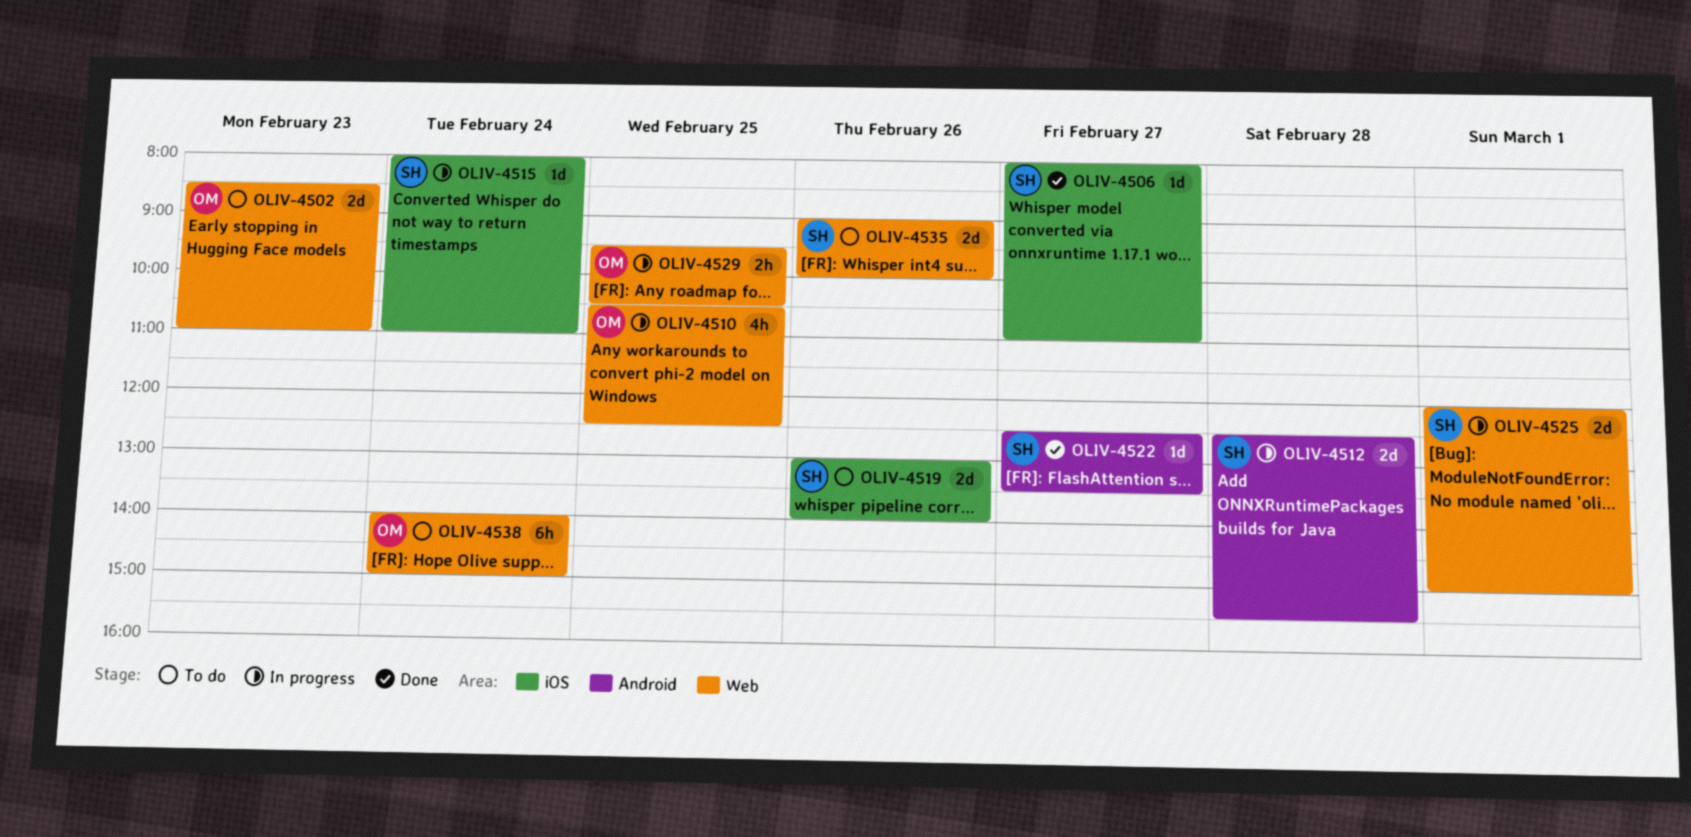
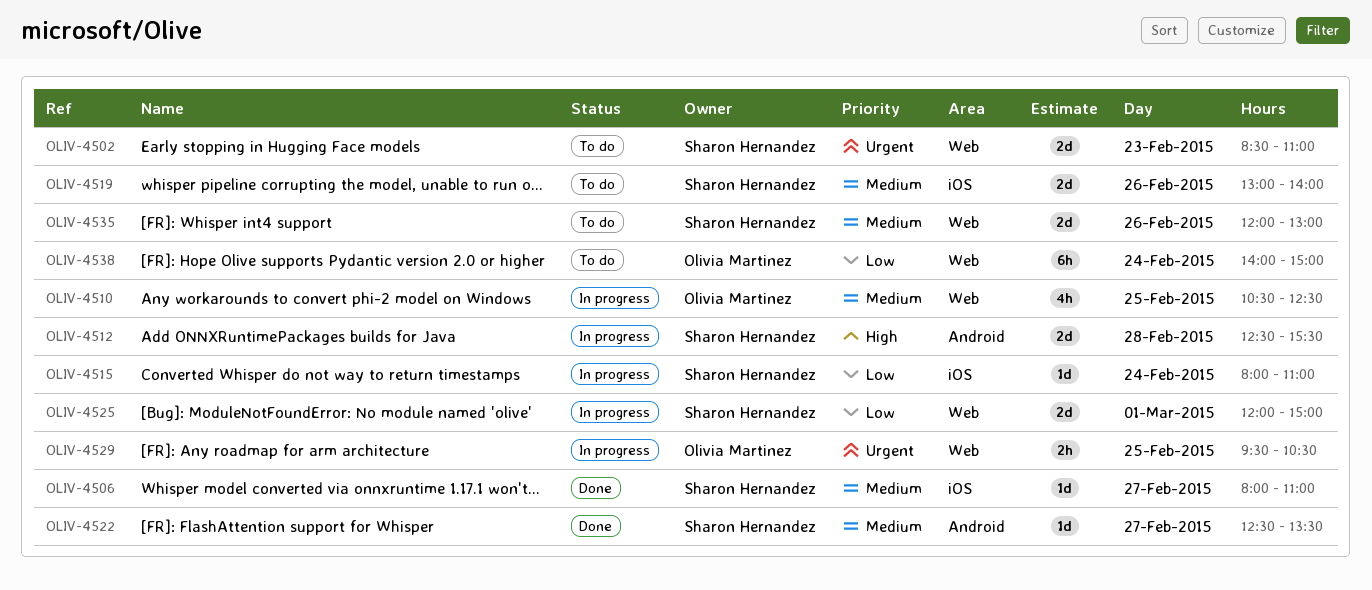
OLIV-4502, owner: Olivia Martinez -> Sharon Hernandez
OLIV-4535, begins: 09:00 -> 12:00
OLIV-4535, ends: 10:00 -> 13:00

